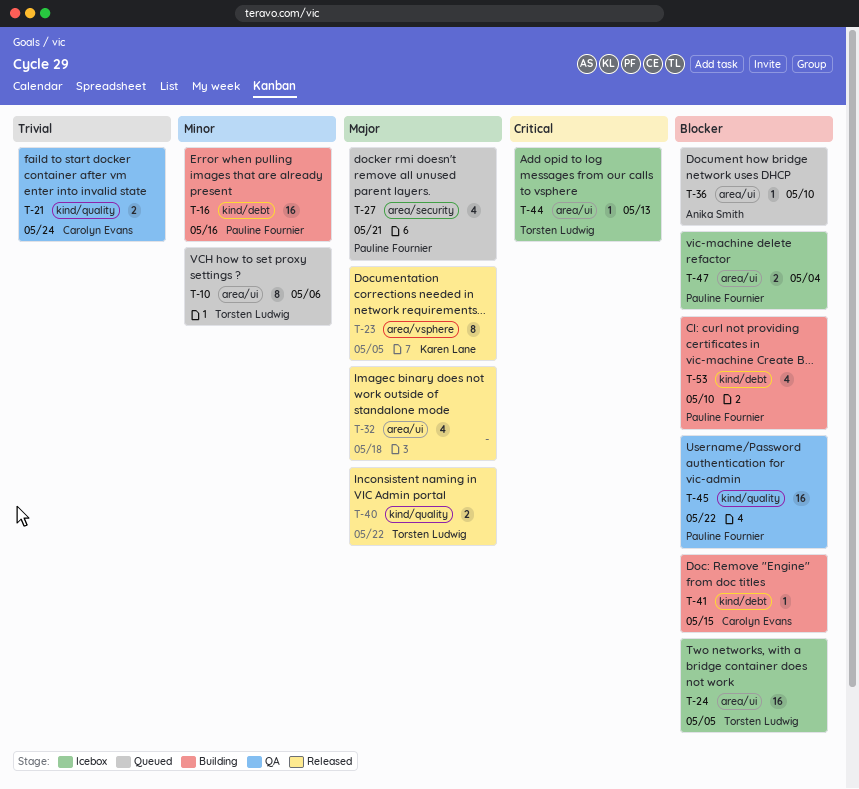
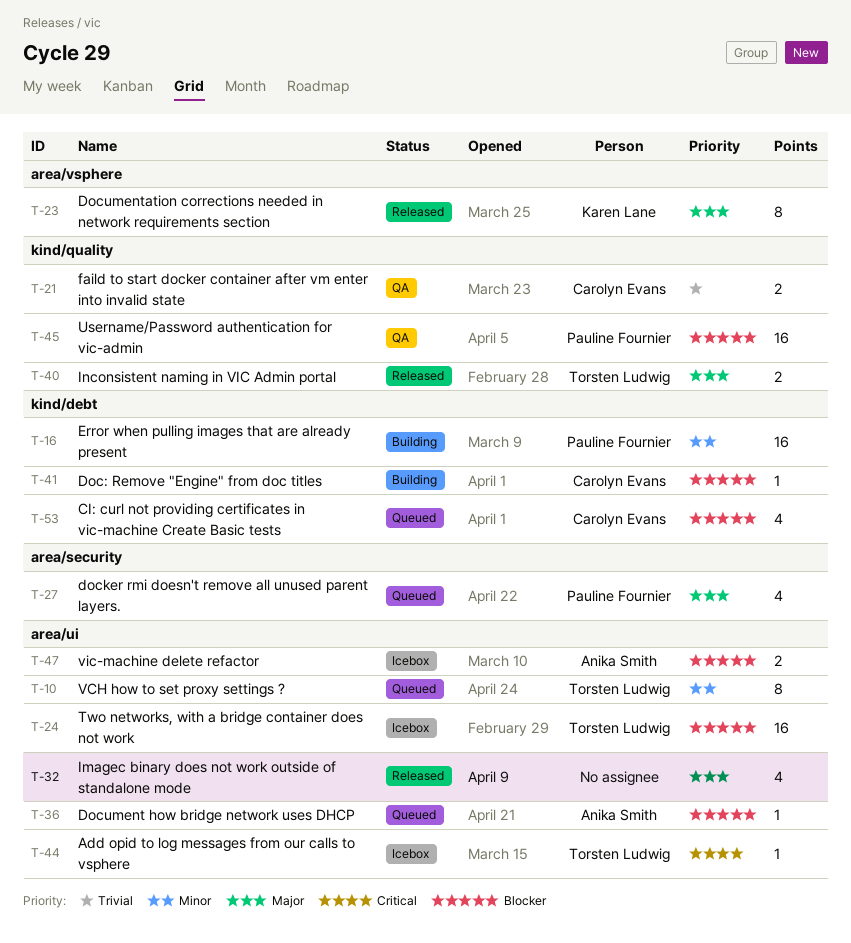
T-47, owner: Pauline Fournier -> Anika Smith
T-53, status: Building -> Queued
T-53, owner: Pauline Fournier -> Carolyn Evans

